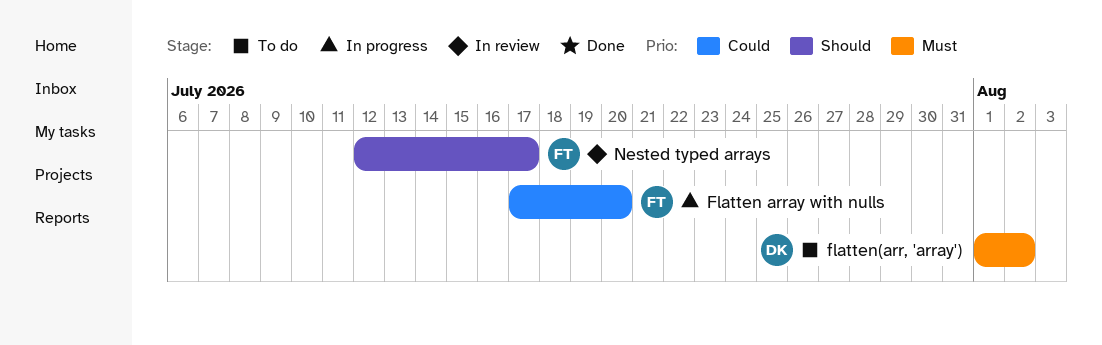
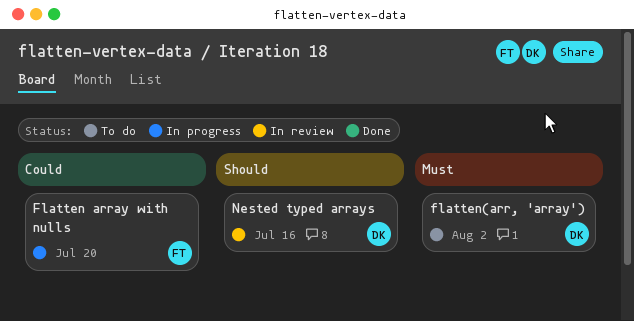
Nested typed arrays, owner: FT -> DK
Nested typed arrays, due: Jul 17 -> Jul 16

